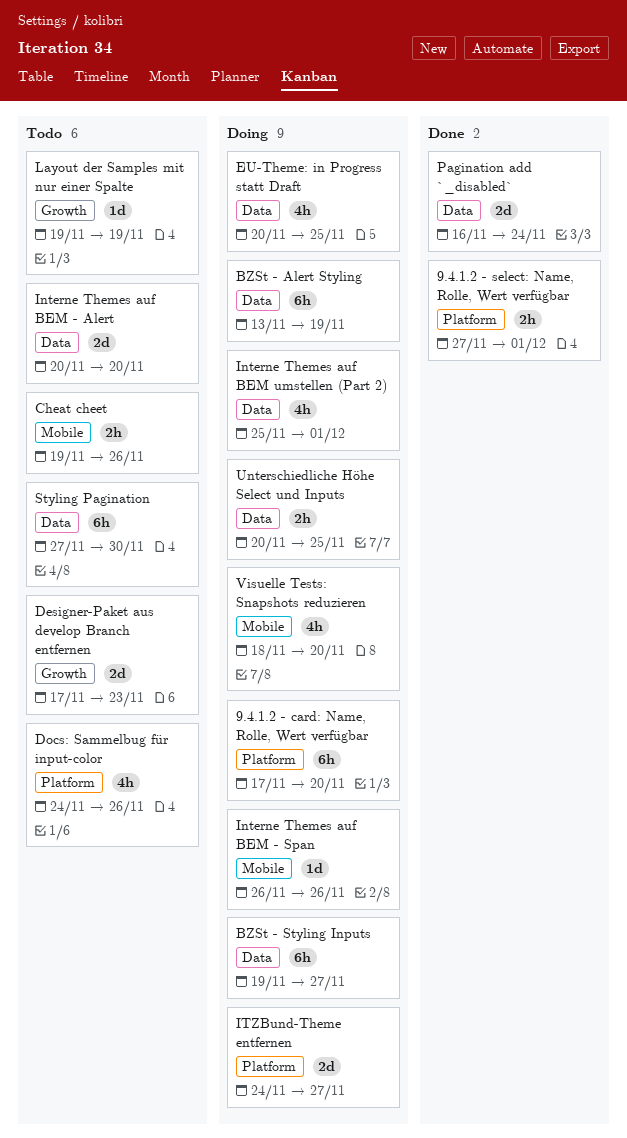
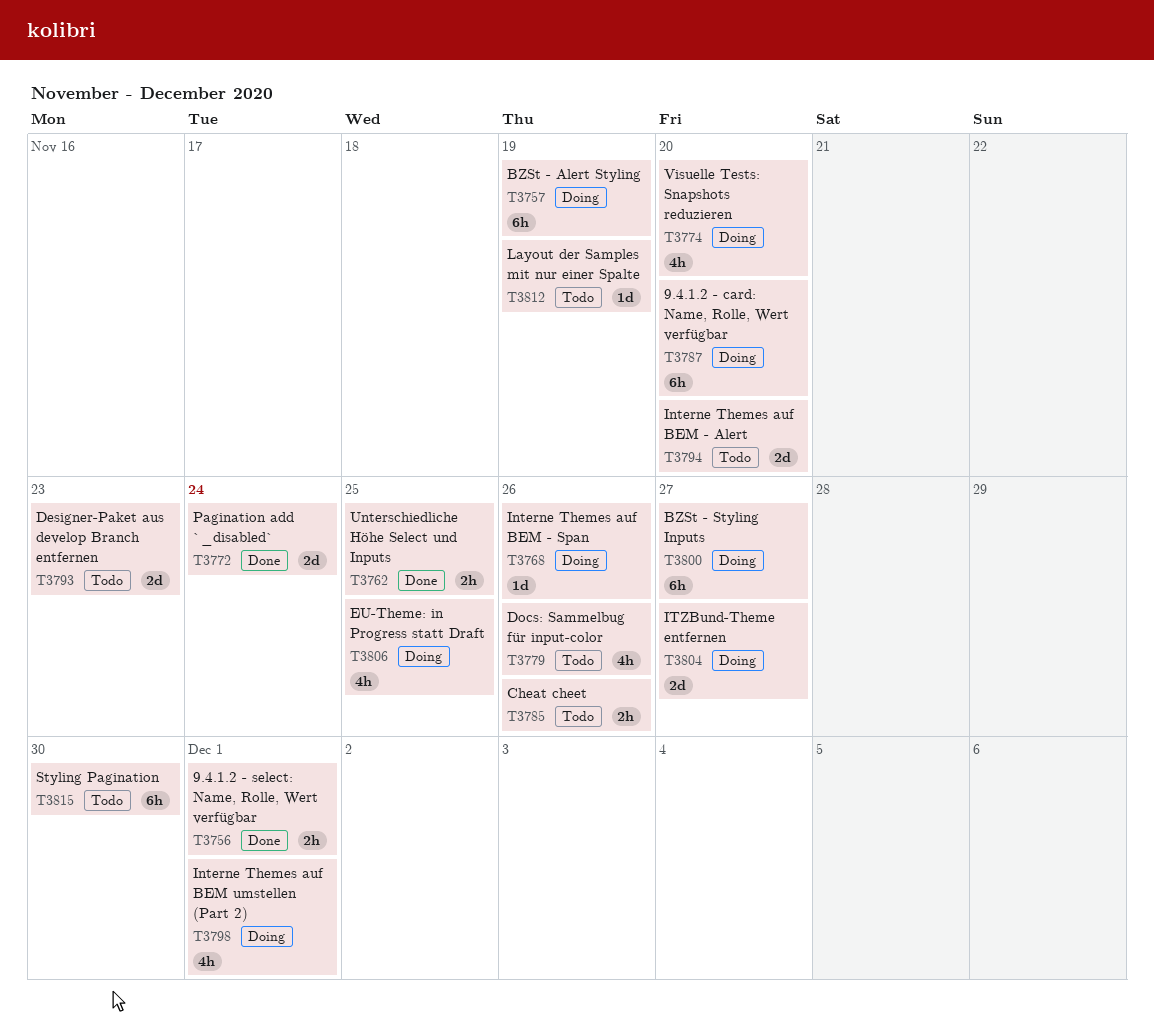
Unterschiedliche Höhe Select und Inputs, status: Doing -> Done

